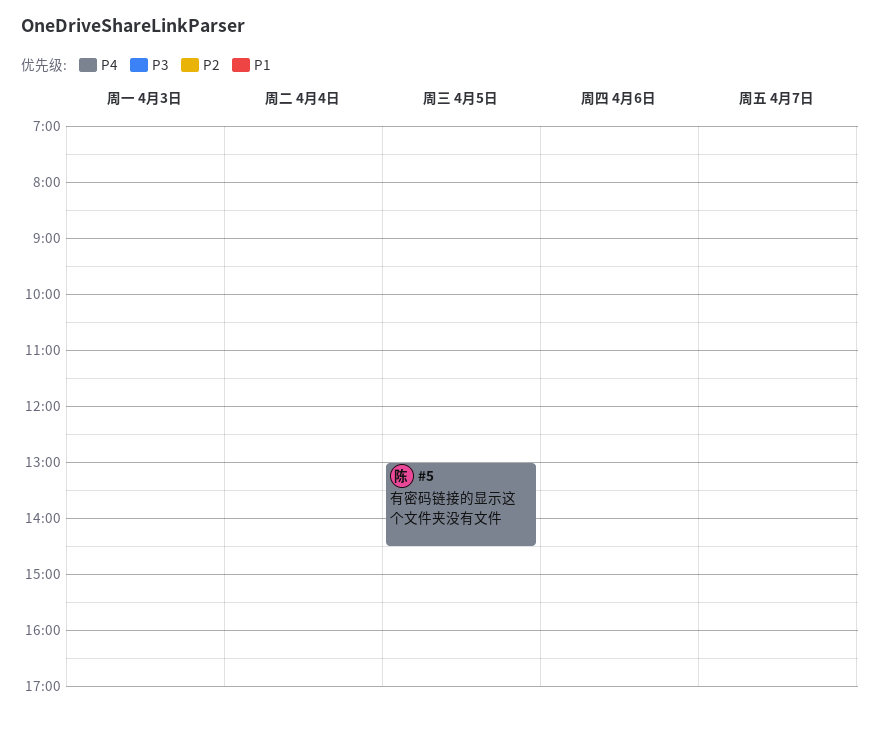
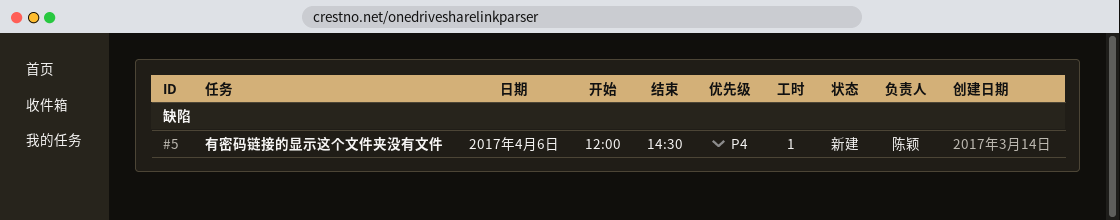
#5, day: Apr 5 -> Apr 6
#5, begins: 13:00 -> 12:00

